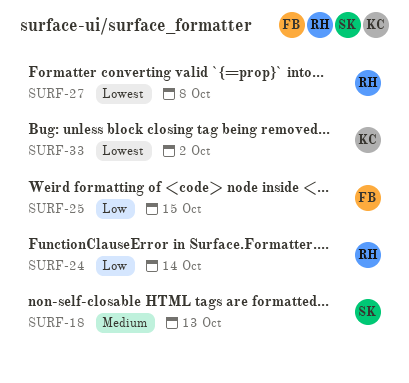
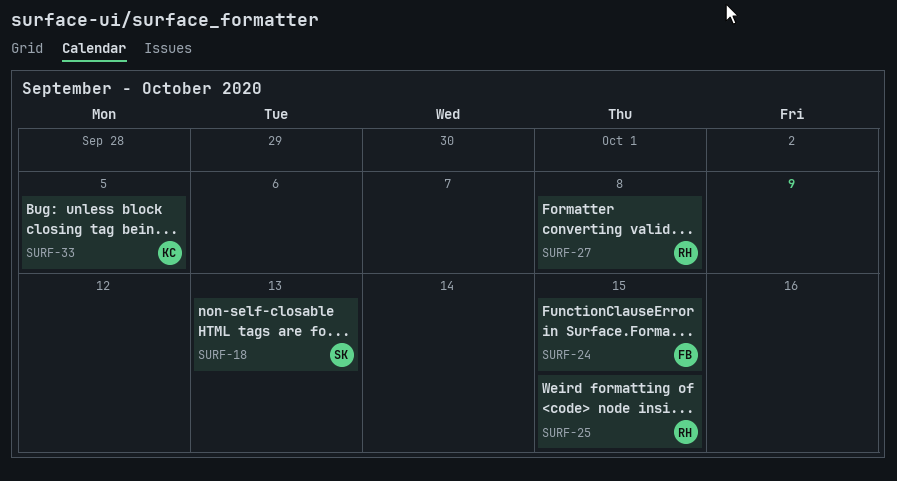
SURF-24, owner: RH -> FB
SURF-24, due: Oct 14 -> Oct 15
SURF-25, owner: FB -> RH
SURF-33, due: Oct 2 -> Oct 5

